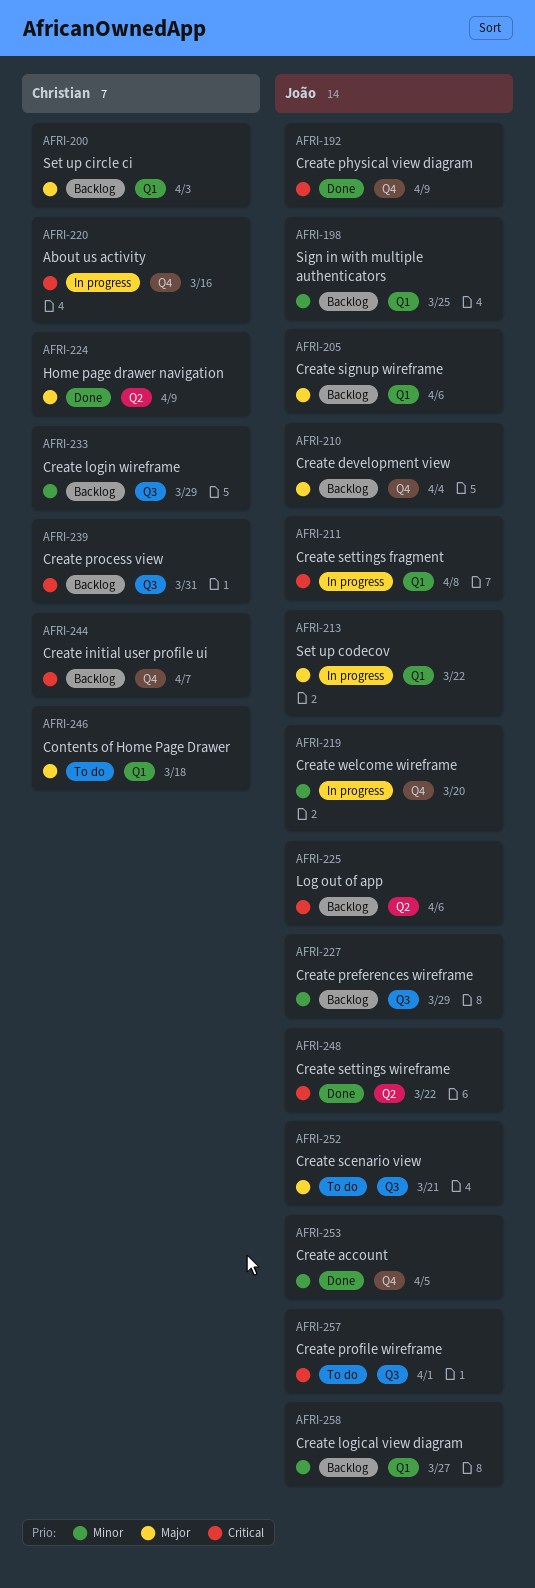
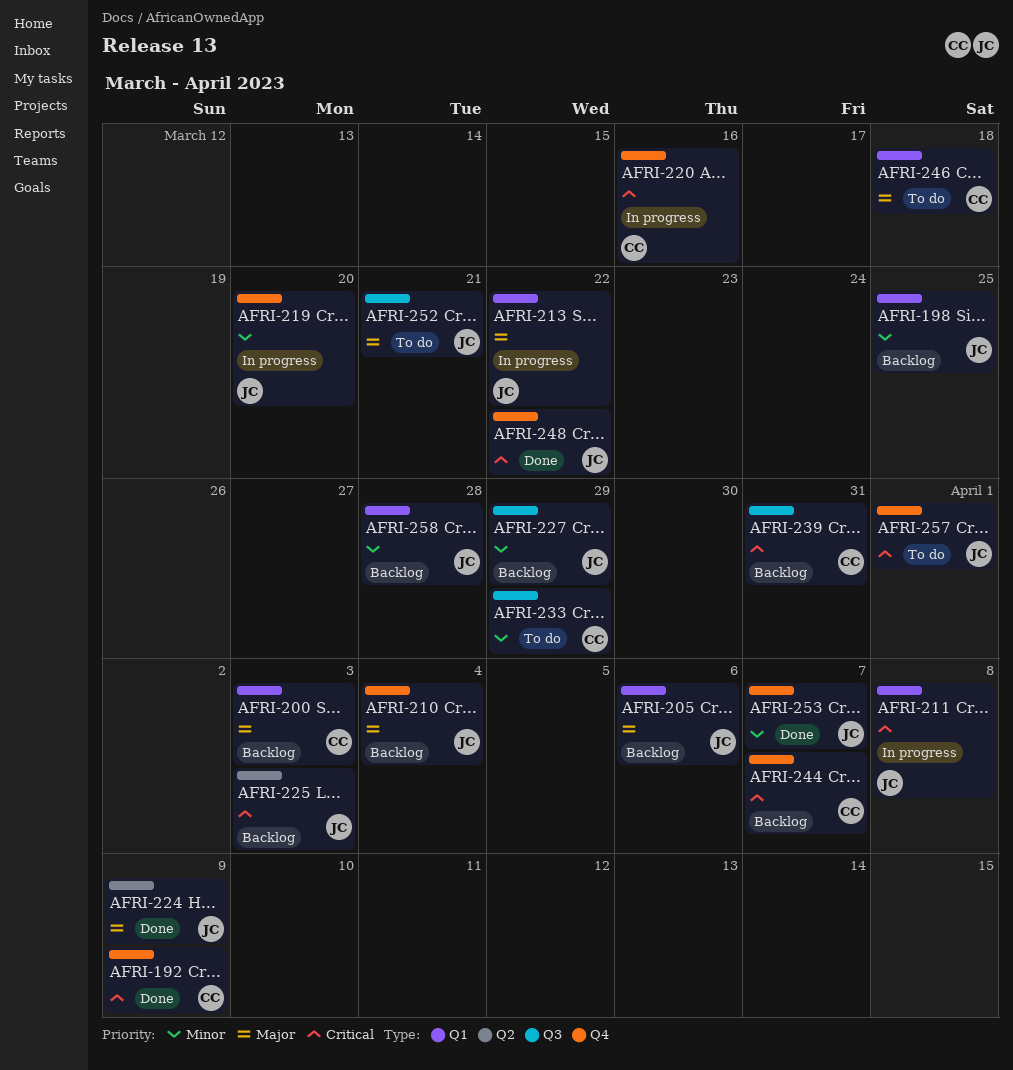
AFRI-192, owner: João -> Christian
AFRI-224, owner: Christian -> João
AFRI-225, due: Apr 6 -> Apr 3
AFRI-233, status: Backlog -> To do
AFRI-248, label: Q2 -> Q4
AFRI-253, due: Apr 5 -> Apr 7
AFRI-257, label: Q3 -> Q4
AFRI-258, due: Mar 27 -> Mar 28

